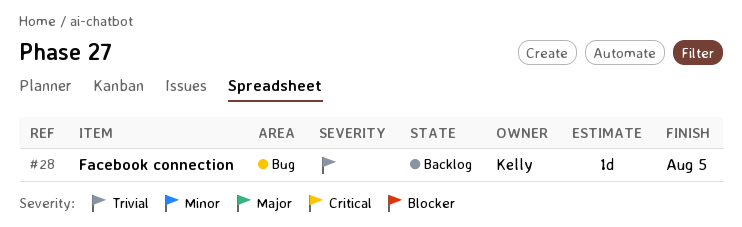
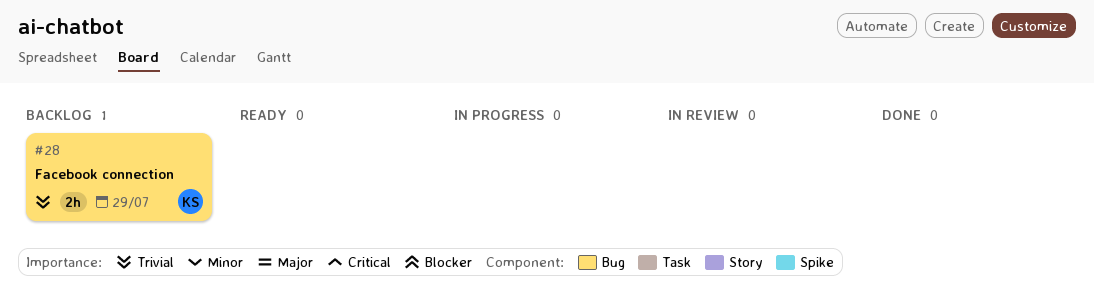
#28, estimate: 1d -> 2h
#28, due: Aug 5 -> Jul 29

